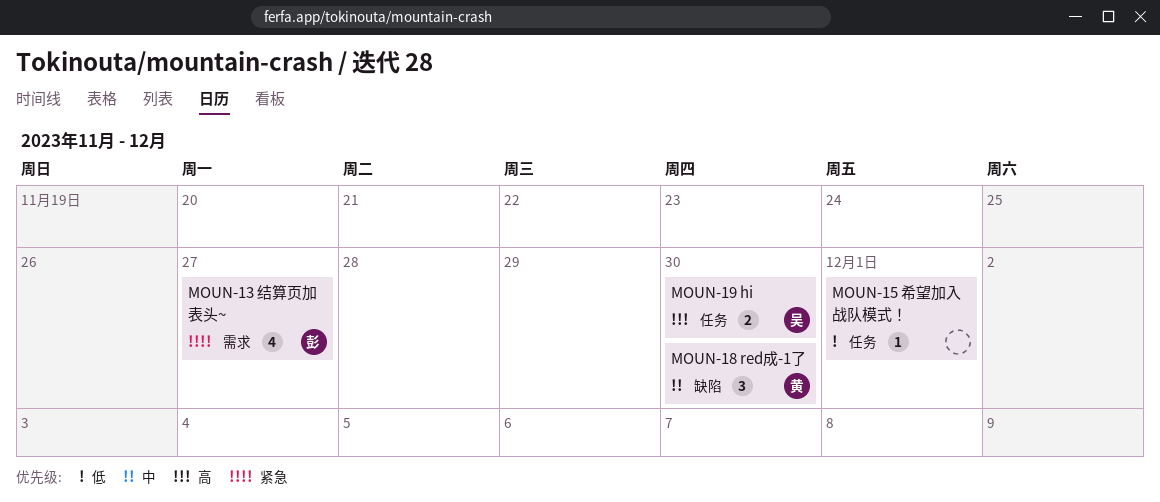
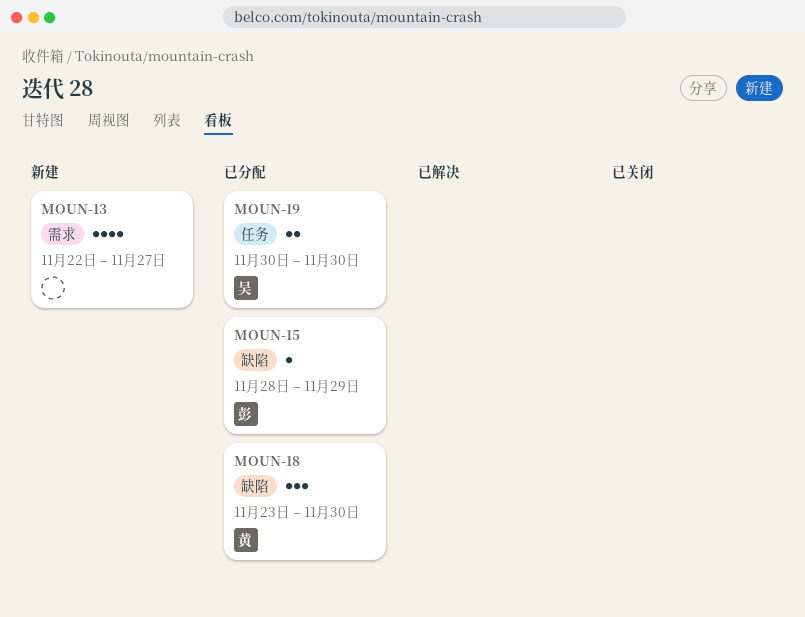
MOUN-13, owner: 彭 -> none
MOUN-15, owner: none -> 彭
MOUN-15, label: 任务 -> 缺陷
MOUN-15, due: Dec 1 -> Nov 29

